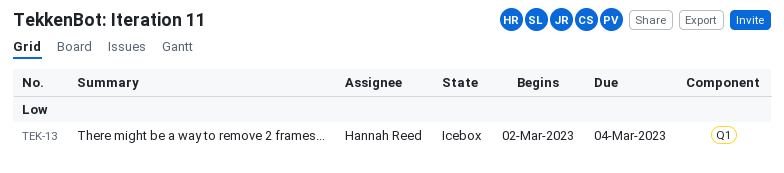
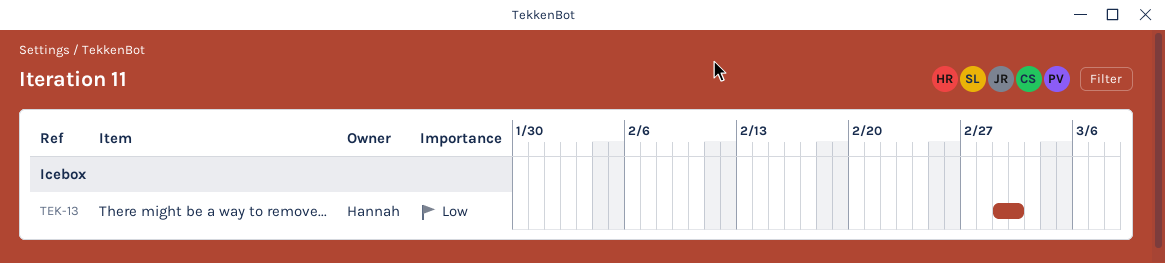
TEK-13, start: Mar 2 -> Mar 1
TEK-13, due: Mar 4 -> Mar 2

